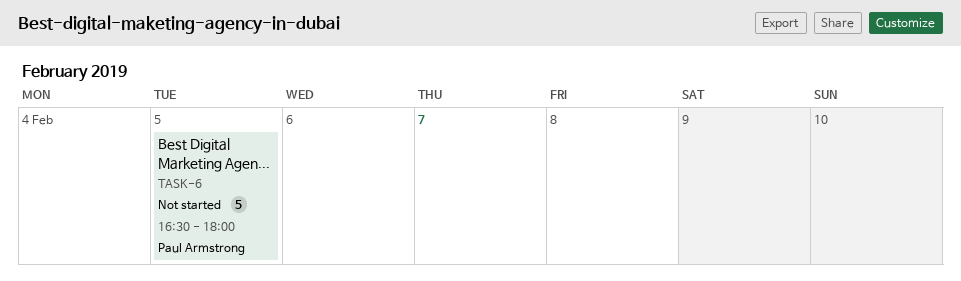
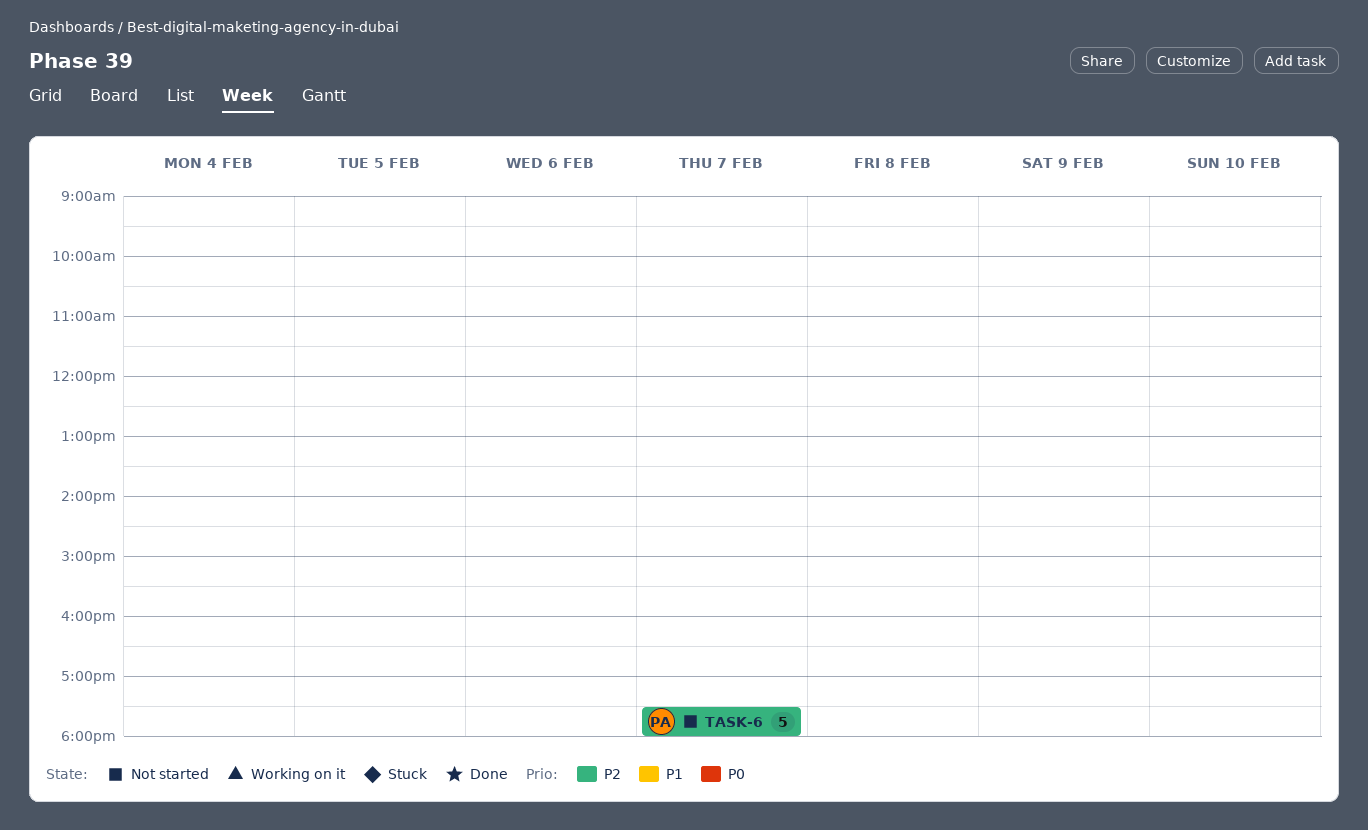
TASK-6, day: Feb 5 -> Feb 7
TASK-6, begins: 16:30 -> 17:30

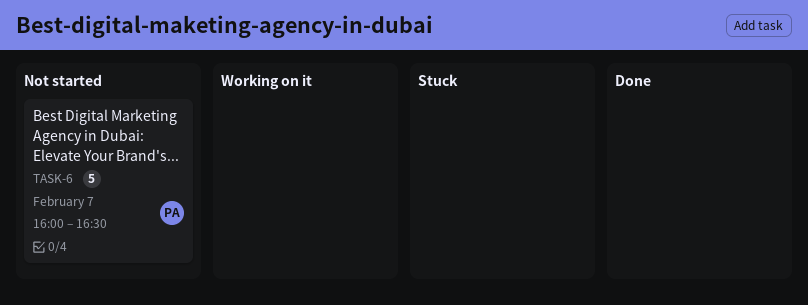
TASK-6, begins: 17:30 -> 16:00
TASK-6, ends: 18:00 -> 16:30

